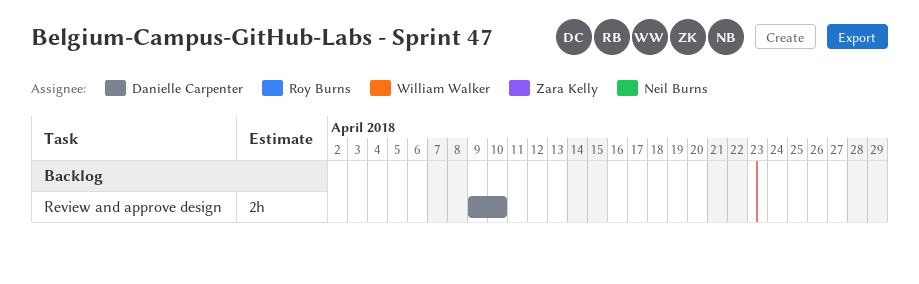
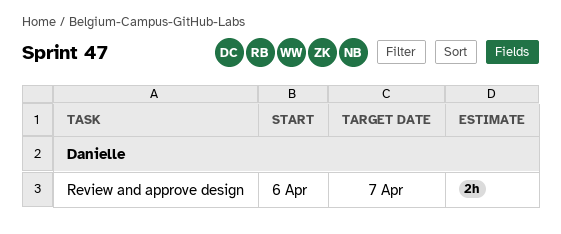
Review and approve design, start: Apr 9 -> Apr 6
Review and approve design, due: Apr 10 -> Apr 7

